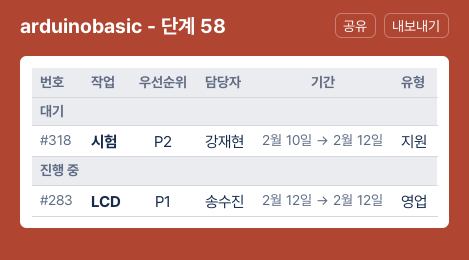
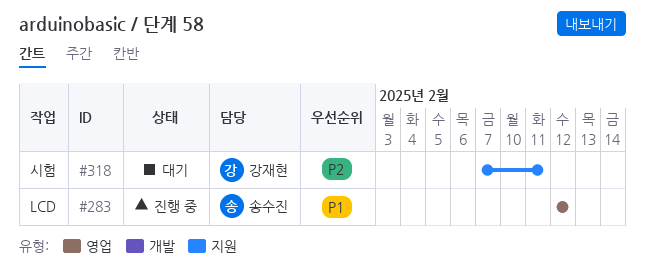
#318, start: Feb 10 -> Feb 7
#318, due: Feb 12 -> Feb 11

